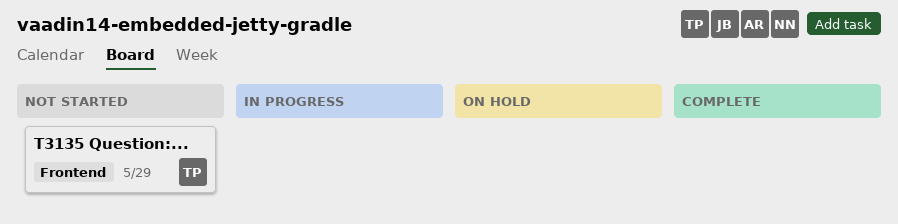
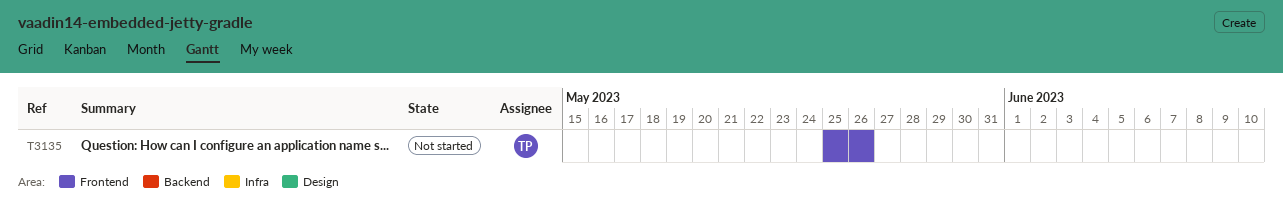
T3135, due: May 29 -> May 26

